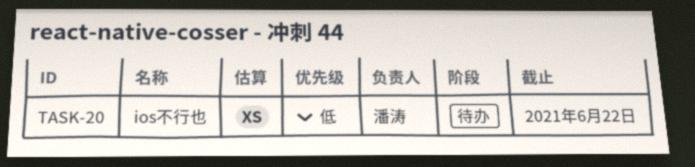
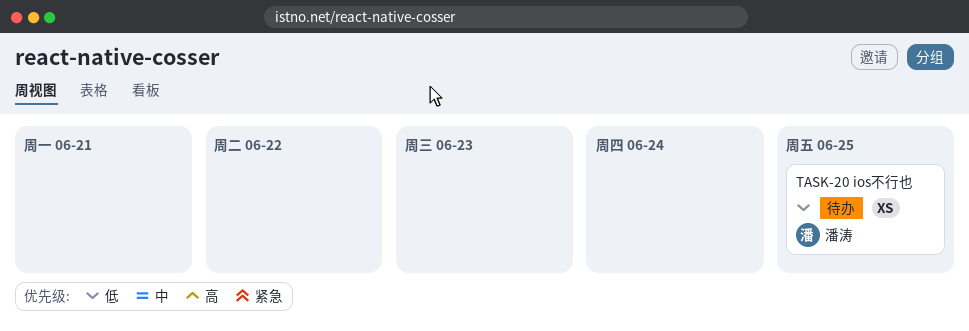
TASK-20, due: Jun 22 -> Jun 25

